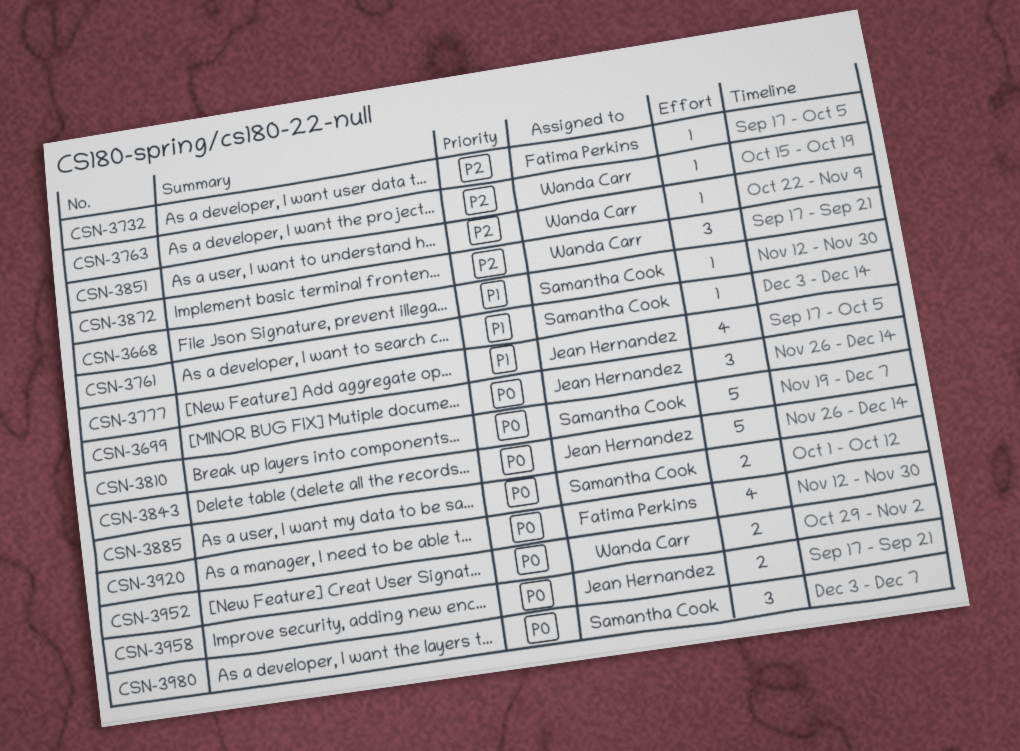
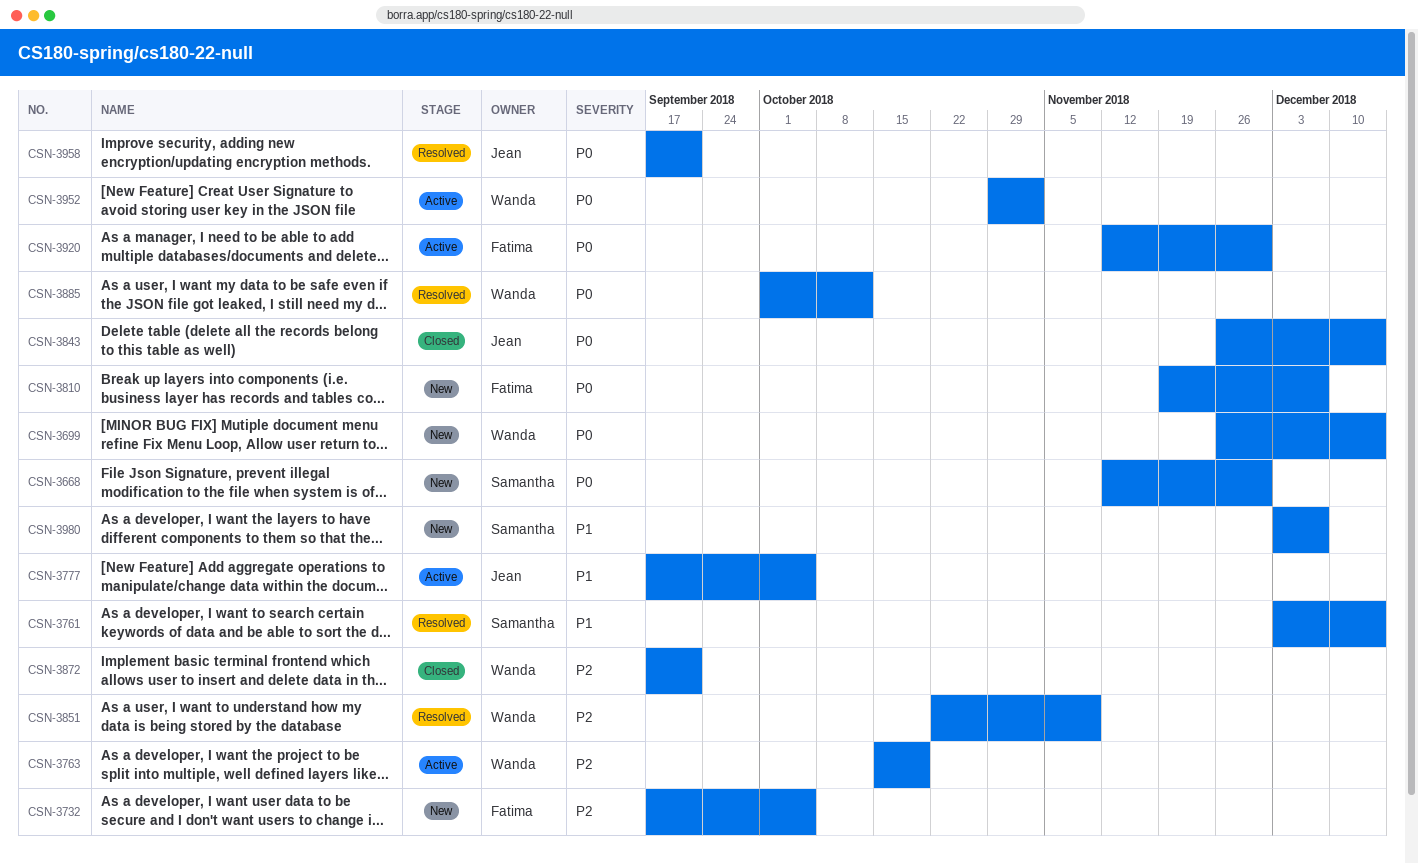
CSN-3668, priority: P1 -> P0
CSN-3699, owner: Jean Hernandez -> Wanda Carr
CSN-3810, owner: Samantha Cook -> Fatima Perkins
CSN-3885, owner: Samantha Cook -> Wanda Carr
CSN-3980, priority: P0 -> P1

